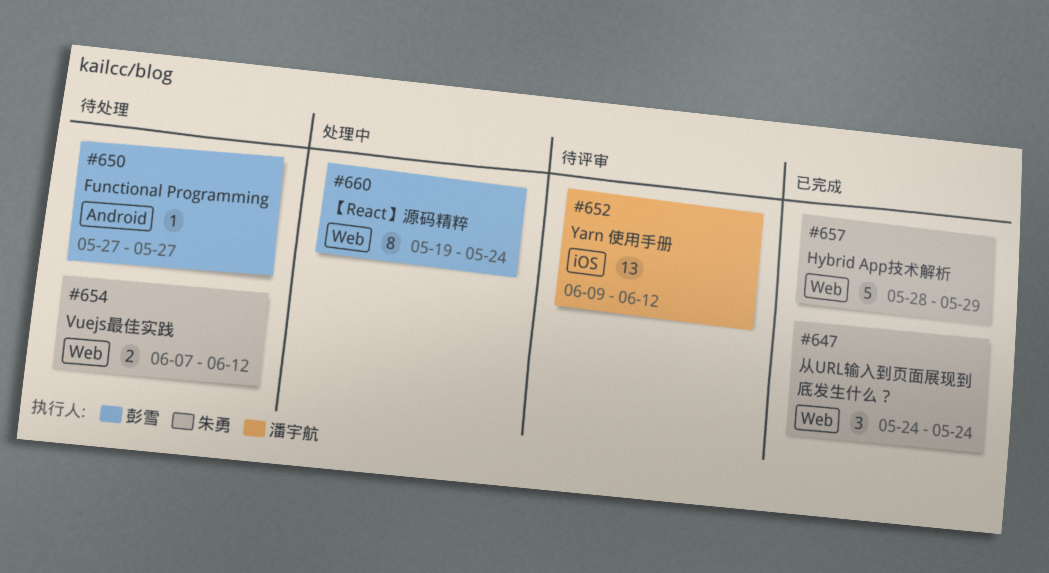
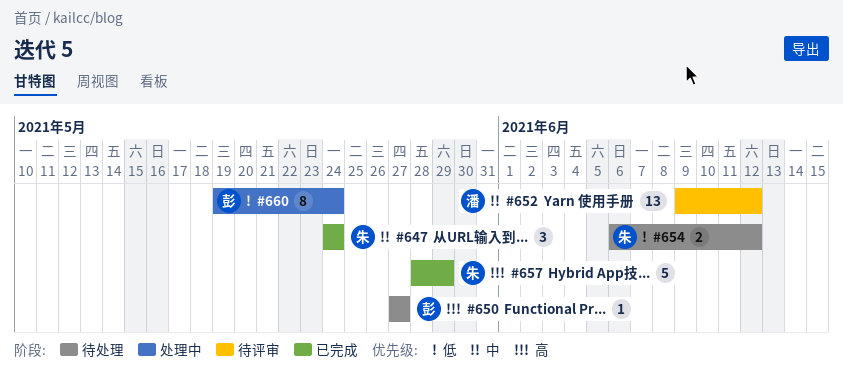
#654, start: Jun 7 -> Jun 6

